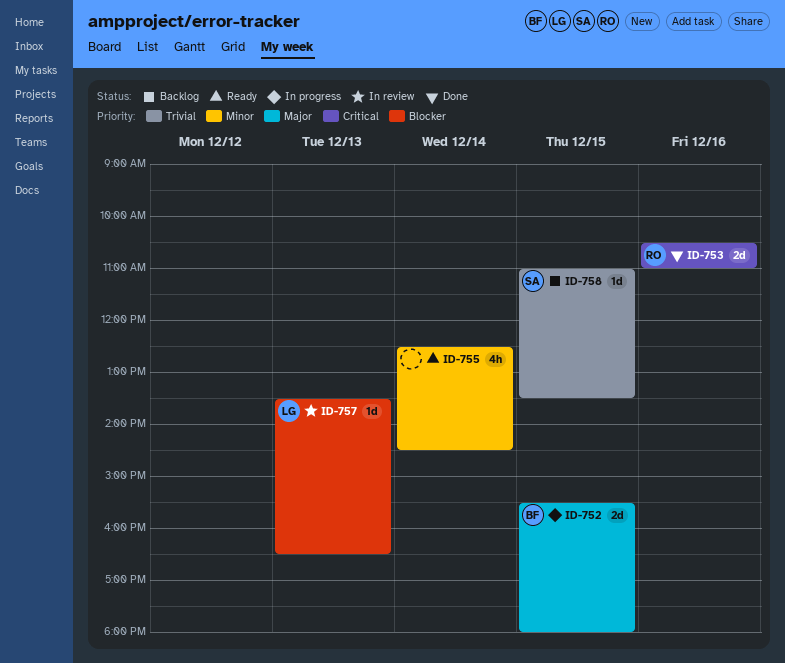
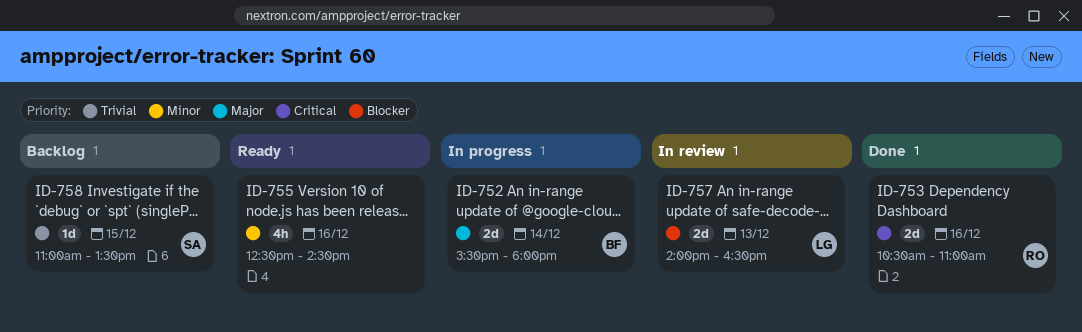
ID-752, day: Dec 15 -> Dec 14
ID-755, day: Dec 14 -> Dec 16
ID-757, estimate: 1d -> 2d
ID-757, begins: 13:30 -> 14:00

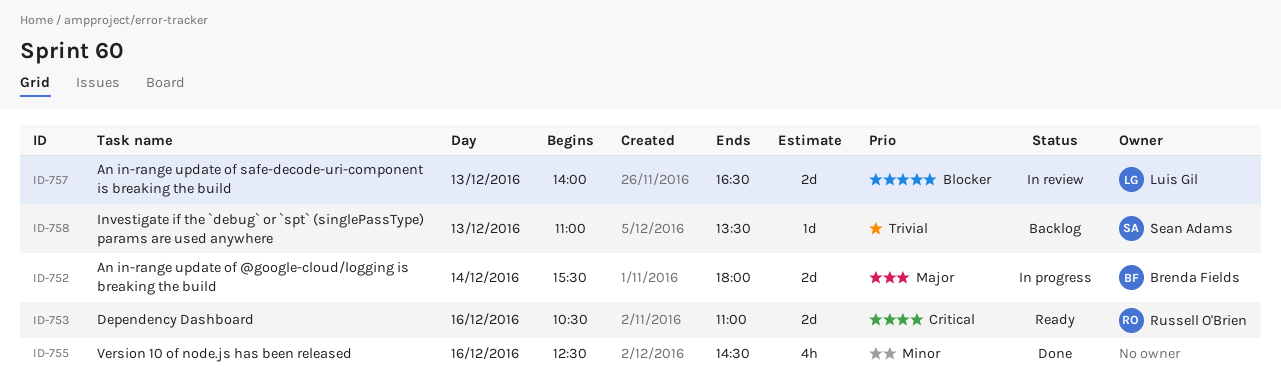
ID-753, status: Done -> Ready
ID-755, status: Ready -> Done
ID-758, day: Dec 15 -> Dec 13

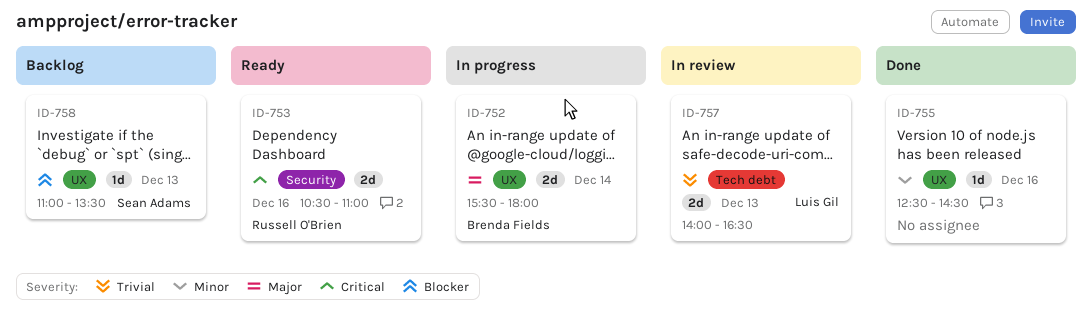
ID-755, estimate: 4h -> 1d
ID-757, priority: Blocker -> Trivial
ID-758, priority: Trivial -> Blocker

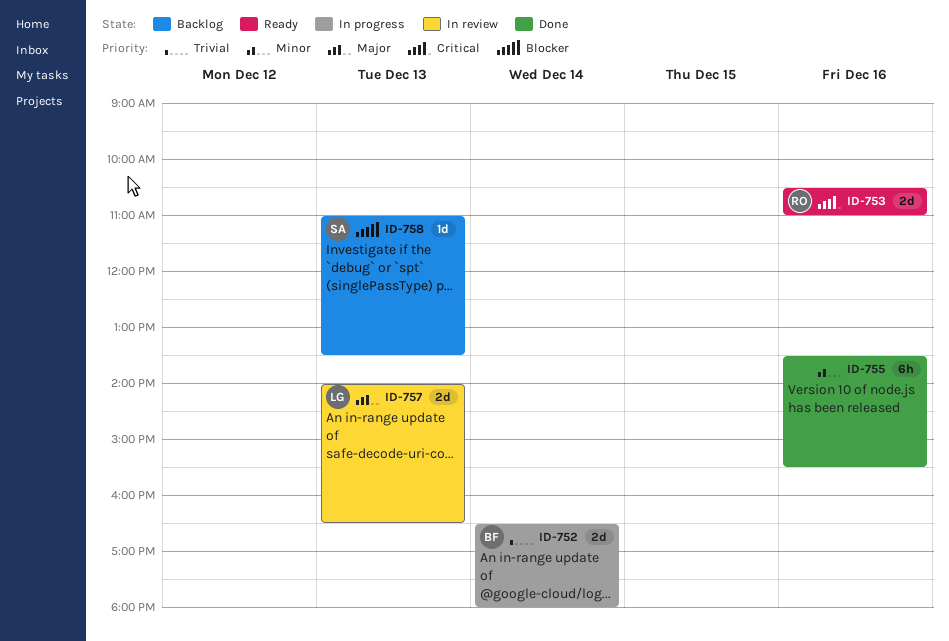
ID-752, priority: Major -> Trivial
ID-752, begins: 15:30 -> 16:30
ID-755, estimate: 1d -> 6h
ID-755, begins: 12:30 -> 13:30
ID-755, ends: 14:30 -> 15:30
ID-757, priority: Trivial -> Major

